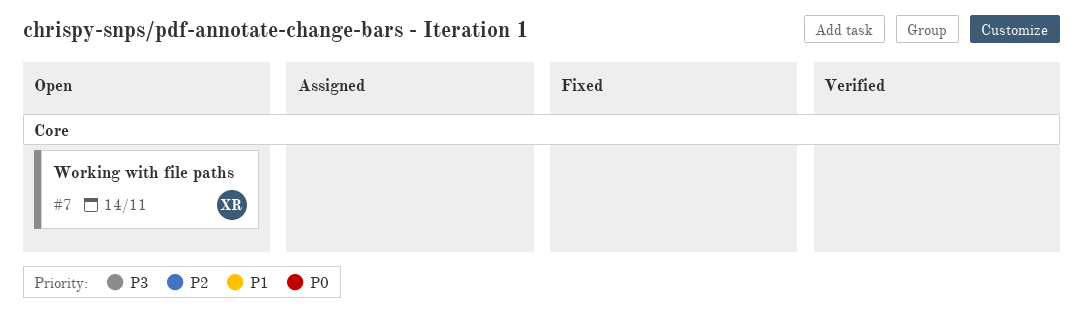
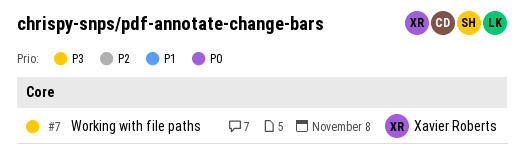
#7, due: Nov 14 -> Nov 8

